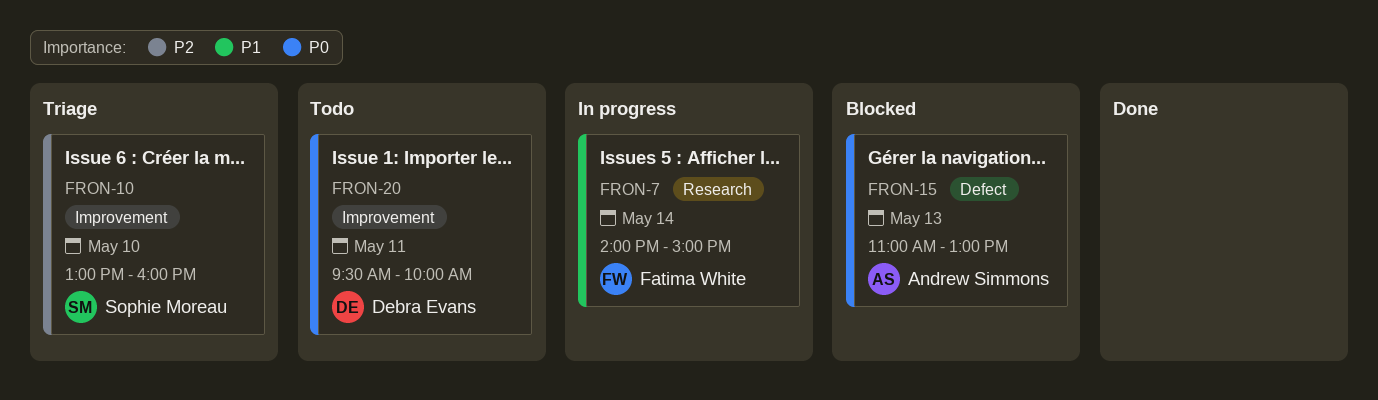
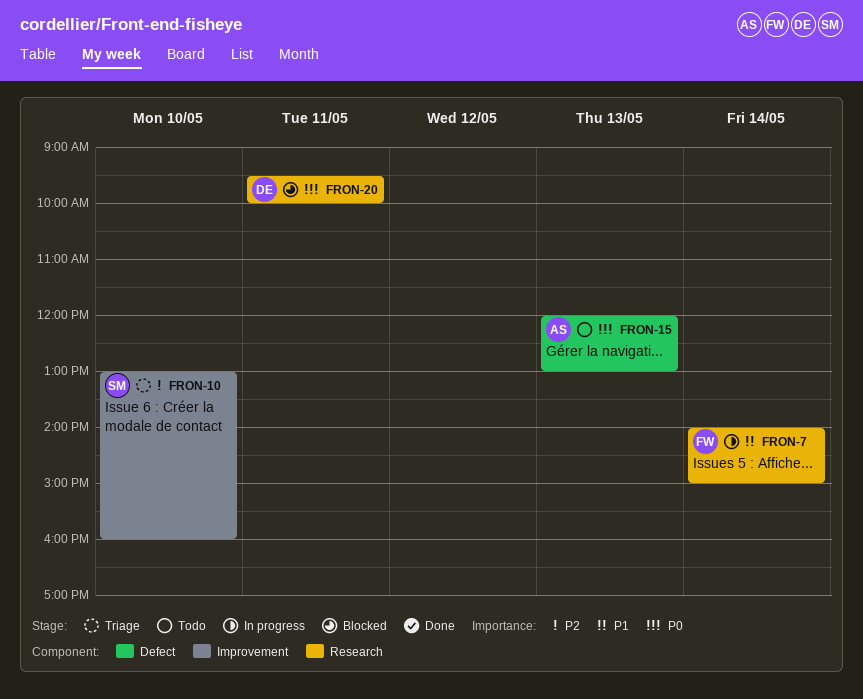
FRON-15, status: Blocked -> Todo
FRON-15, begins: 11:00 -> 12:00
FRON-20, status: Todo -> Blocked
FRON-20, label: Improvement -> Research

